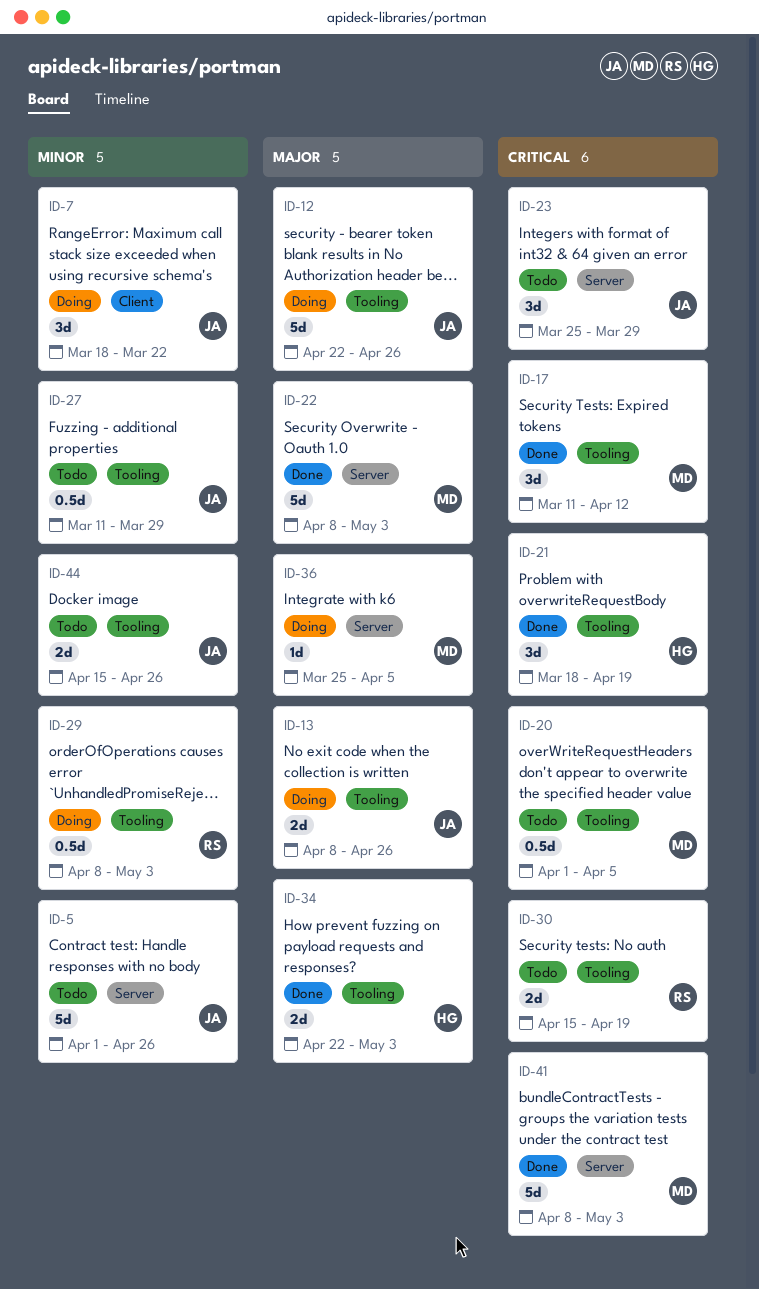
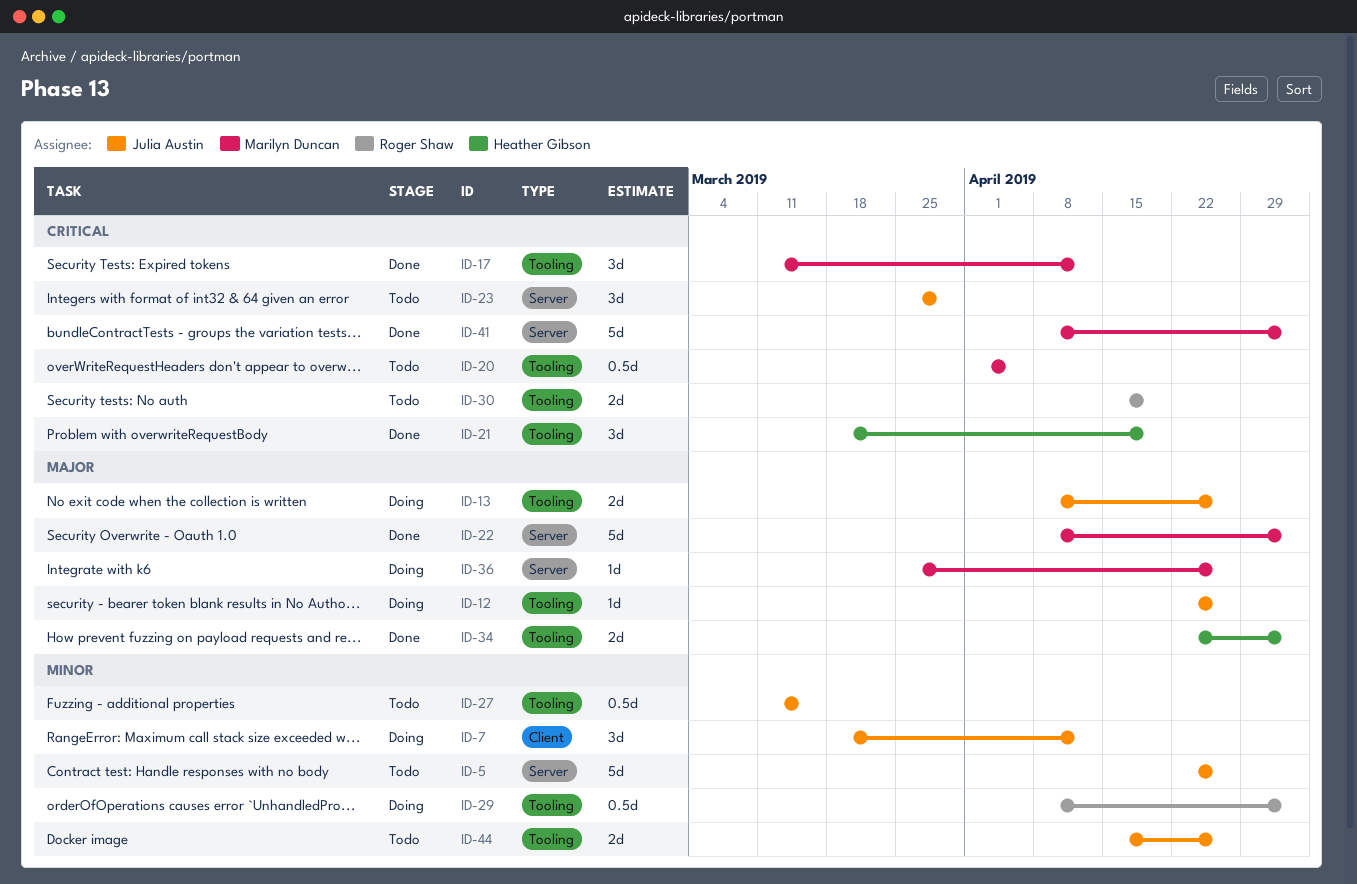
ID-5, start: Apr 1 -> Apr 22
ID-7, due: Mar 22 -> Apr 12
ID-12, estimate: 5d -> 1d
ID-27, due: Mar 29 -> Mar 15
ID-36, due: Apr 5 -> Apr 26

